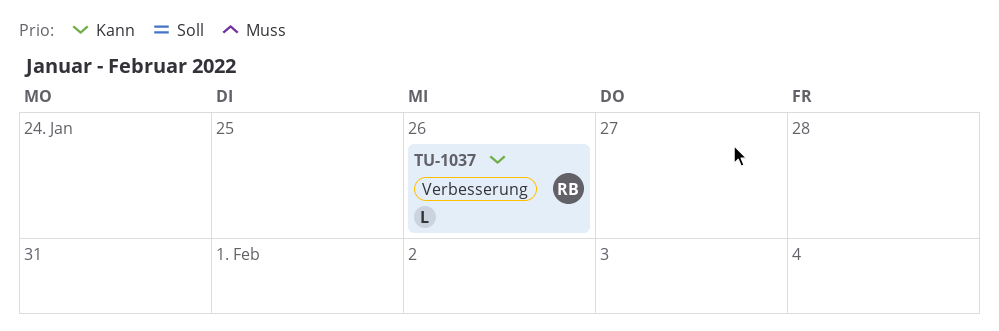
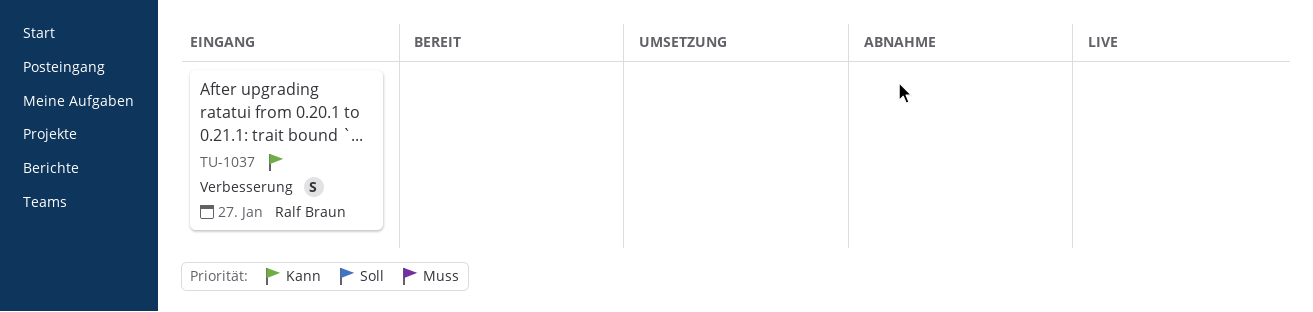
TU-1037, estimate: L -> S
TU-1037, due: Jan 26 -> Jan 27

